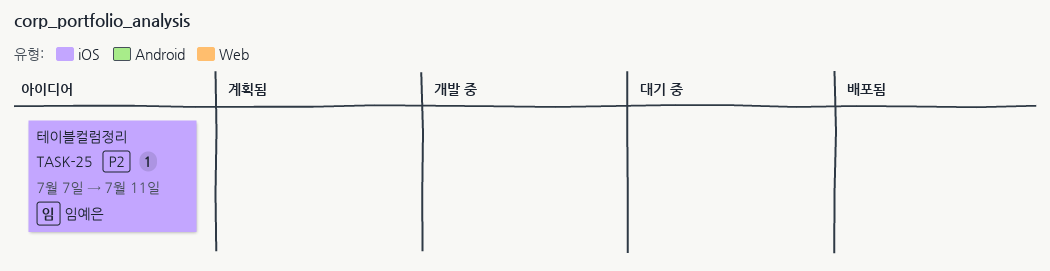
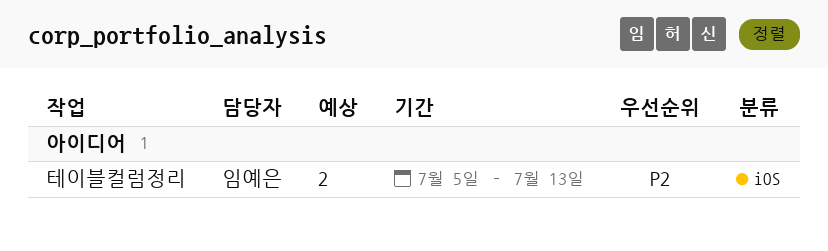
테이블컬럼정리, estimate: 1 -> 2
테이블컬럼정리, start: Jul 7 -> Jul 5
테이블컬럼정리, due: Jul 11 -> Jul 13

